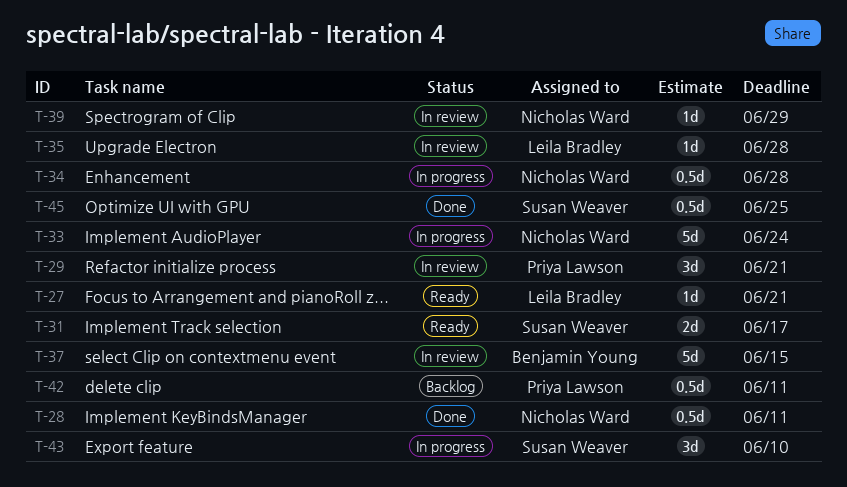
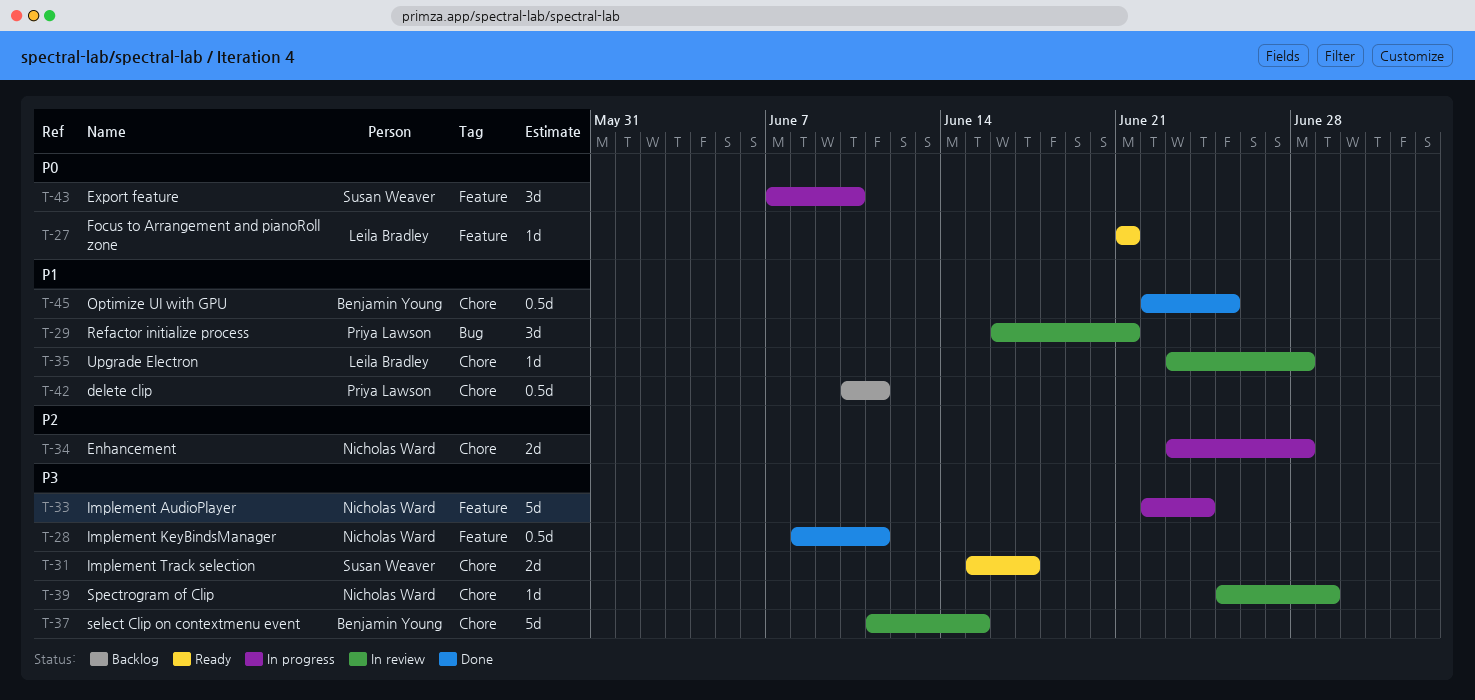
T-34, estimate: 0.5d -> 2d
T-45, owner: Susan Weaver -> Benjamin Young

